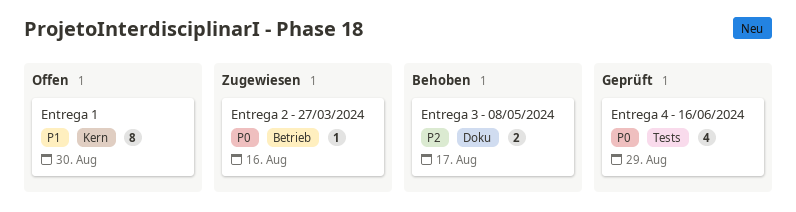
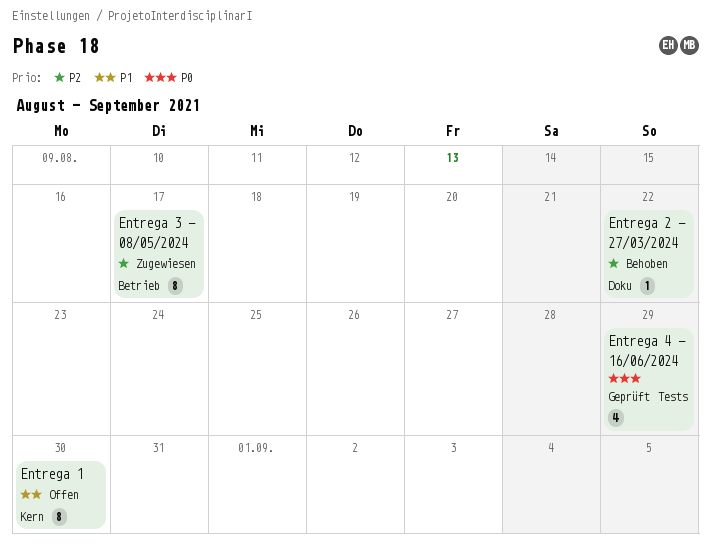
Entrega 2 - 27/03/2024, status: Zugewiesen -> Behoben
Entrega 2 - 27/03/2024, priority: P0 -> P2
Entrega 2 - 27/03/2024, label: Betrieb -> Doku
Entrega 2 - 27/03/2024, due: Aug 16 -> Aug 22
Entrega 3 - 08/05/2024, status: Behoben -> Zugewiesen
Entrega 3 - 08/05/2024, label: Doku -> Betrieb
Entrega 3 - 08/05/2024, estimate: 2 -> 8

